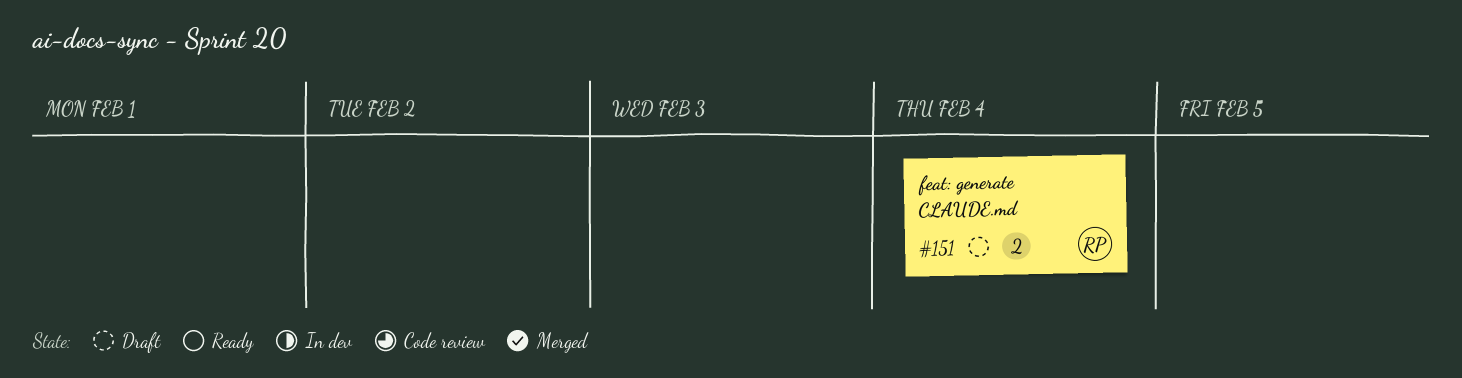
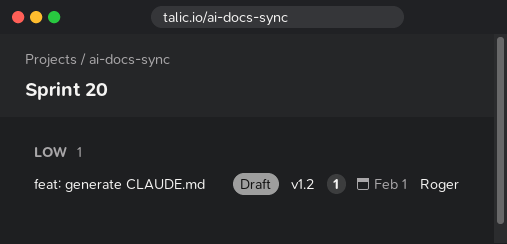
feat: generate CLAUDE.md, estimate: 2 -> 1
feat: generate CLAUDE.md, due: Feb 4 -> Feb 1

